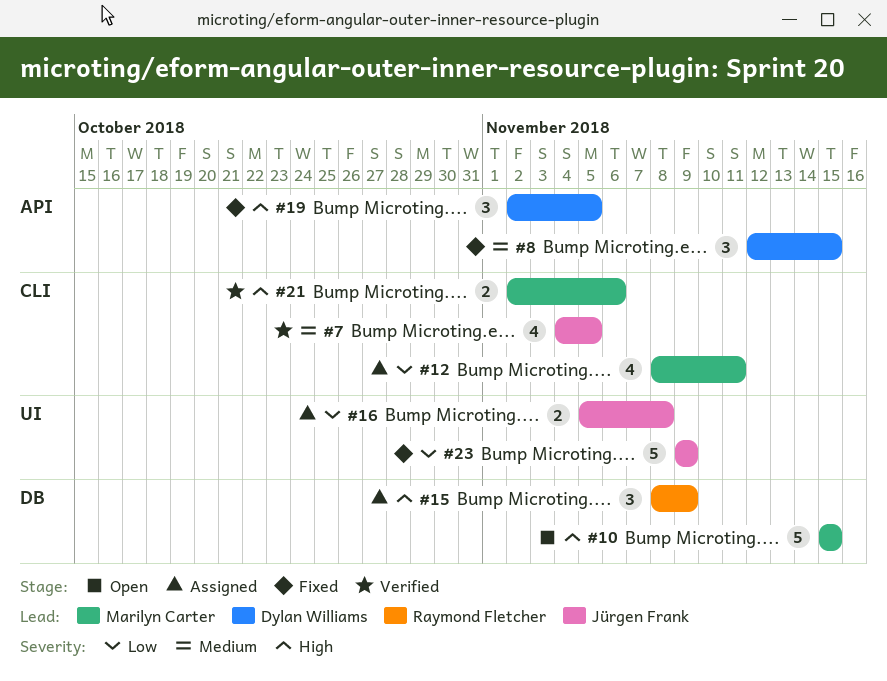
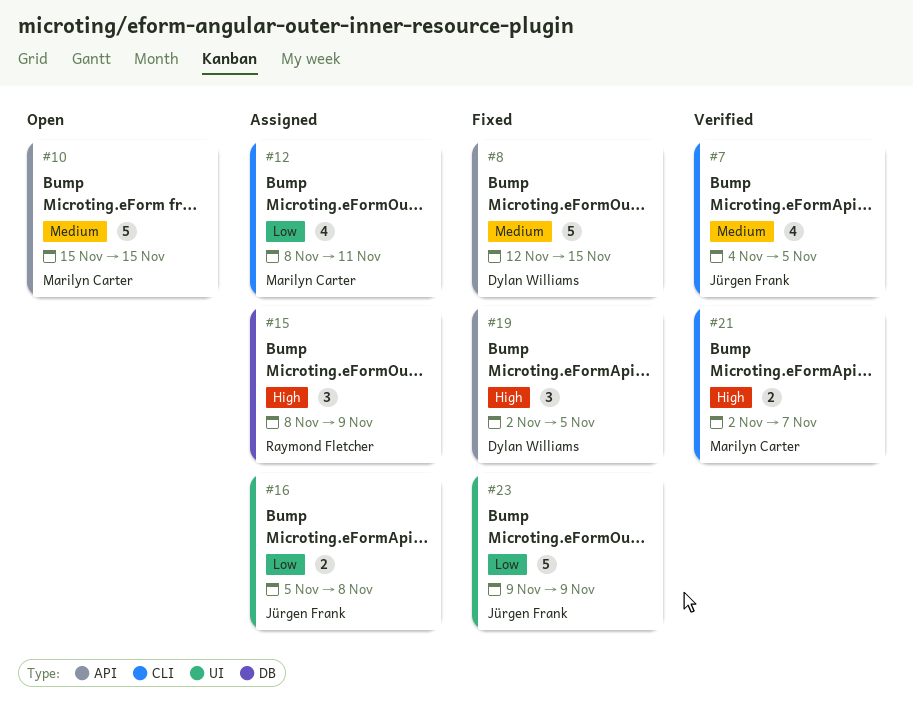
#8, estimate: 3 -> 5
#10, priority: High -> Medium
#10, label: DB -> API
#21, due: Nov 6 -> Nov 7

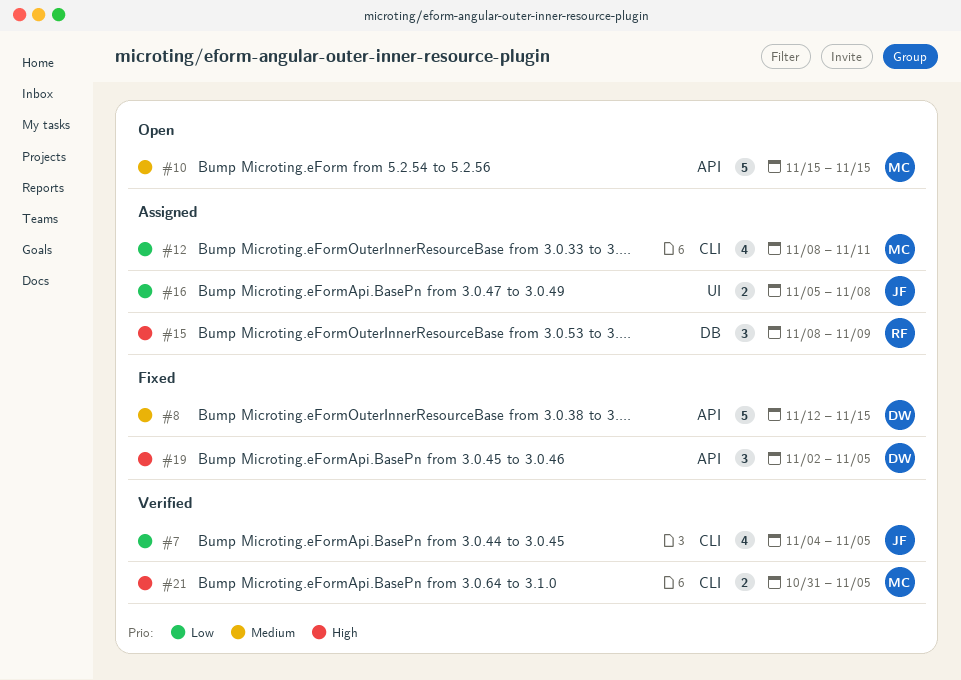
#7, priority: Medium -> Low
#21, start: Nov 2 -> Oct 31
#21, due: Nov 7 -> Nov 5
#23: present -> none

